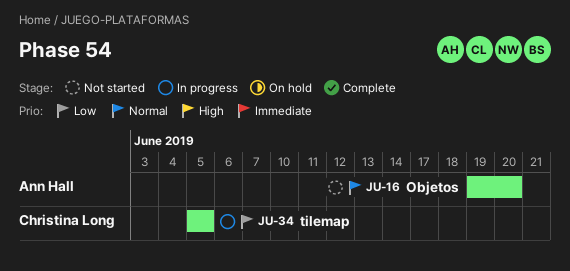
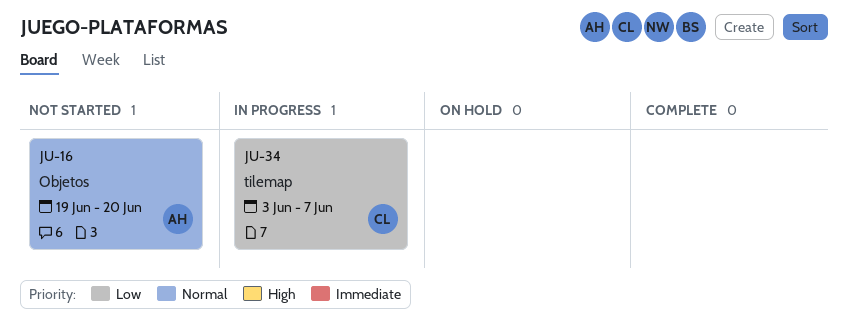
JU-34, start: Jun 5 -> Jun 3
JU-34, due: Jun 5 -> Jun 7

